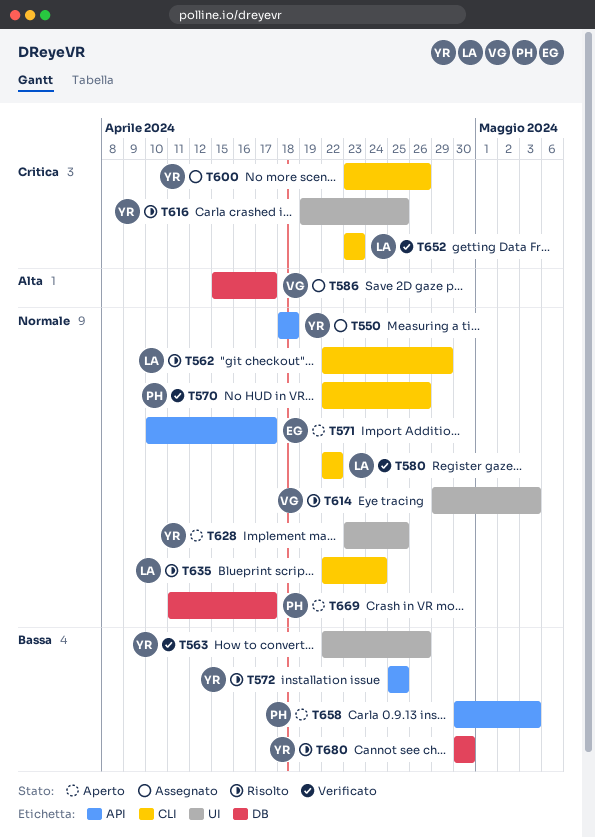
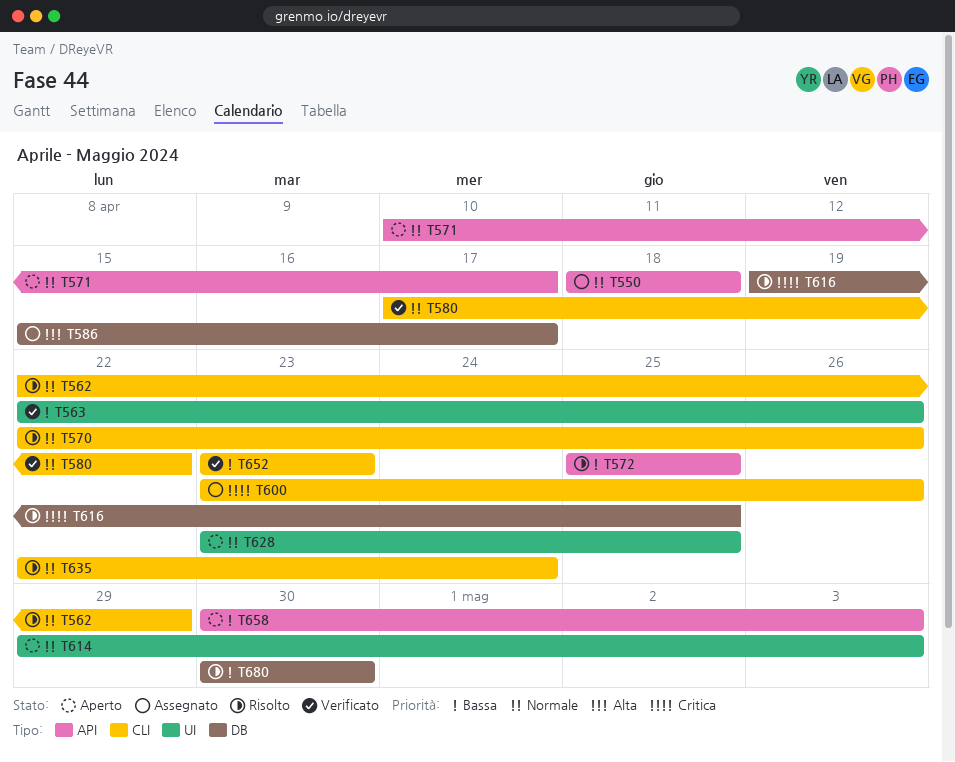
T570, status: Verificato -> Risolto
T580, start: Apr 22 -> Apr 17
T614, status: Risolto -> Aperto
T616, label: UI -> DB
T652, priority: Critica -> Bassa
T669: present -> none

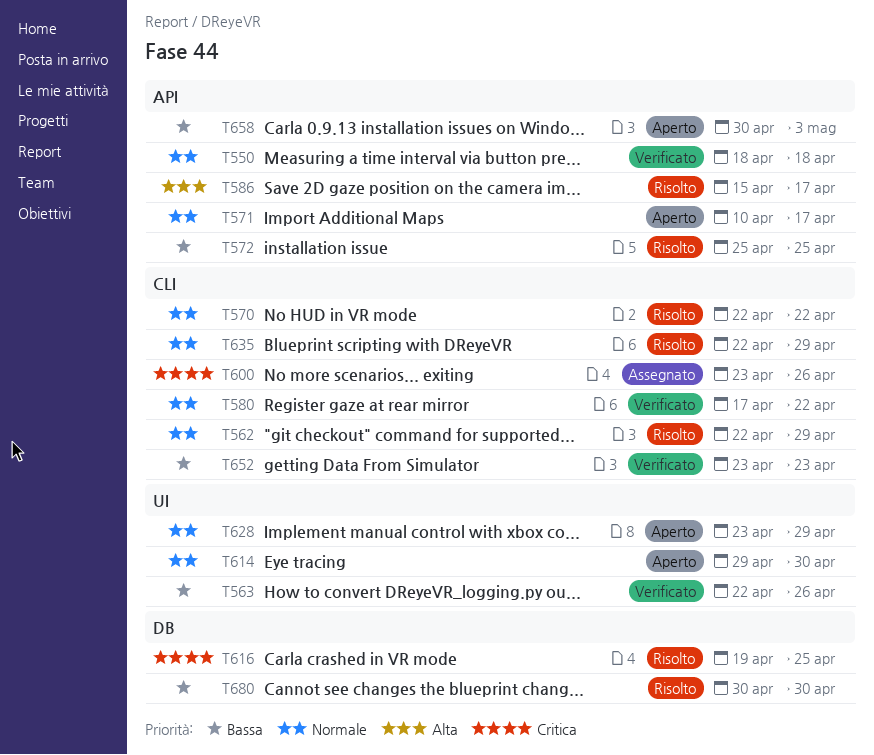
T550, status: Assegnato -> Verificato
T570, due: Apr 26 -> Apr 22
T586, status: Assegnato -> Risolto
T586, label: DB -> API
T614, due: May 3 -> Apr 30
T628, due: Apr 25 -> Apr 29
T635, due: Apr 24 -> Apr 29

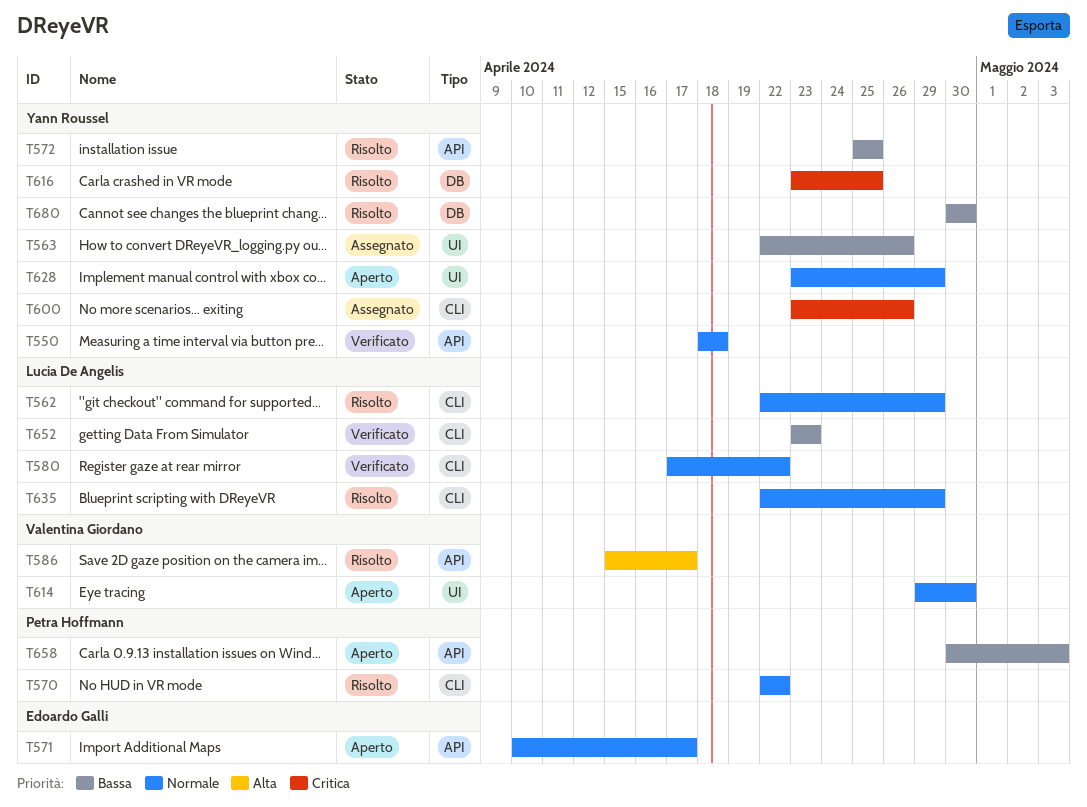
T563, status: Verificato -> Assegnato
T616, start: Apr 19 -> Apr 23

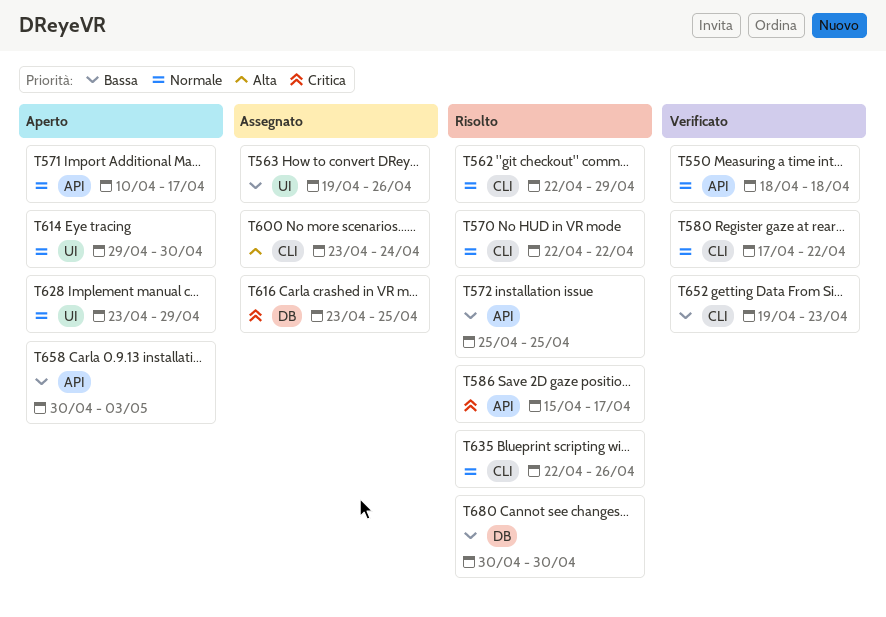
T563, start: Apr 22 -> Apr 19
T586, priority: Alta -> Critica
T600, priority: Critica -> Alta
T600, due: Apr 26 -> Apr 24
T616, status: Risolto -> Assegnato
T635, due: Apr 29 -> Apr 26
T652, start: Apr 23 -> Apr 19

